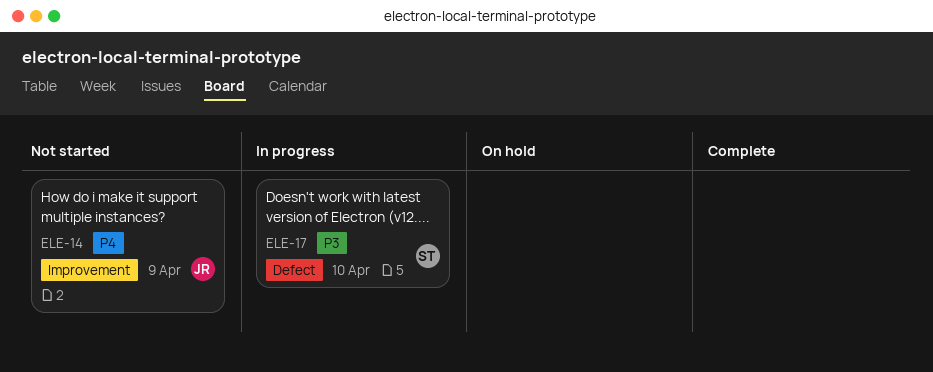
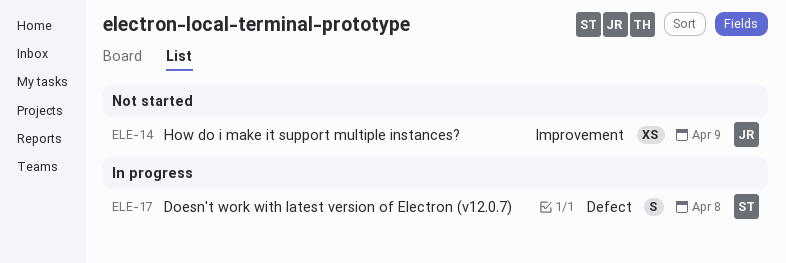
ELE-17, due: Apr 10 -> Apr 8

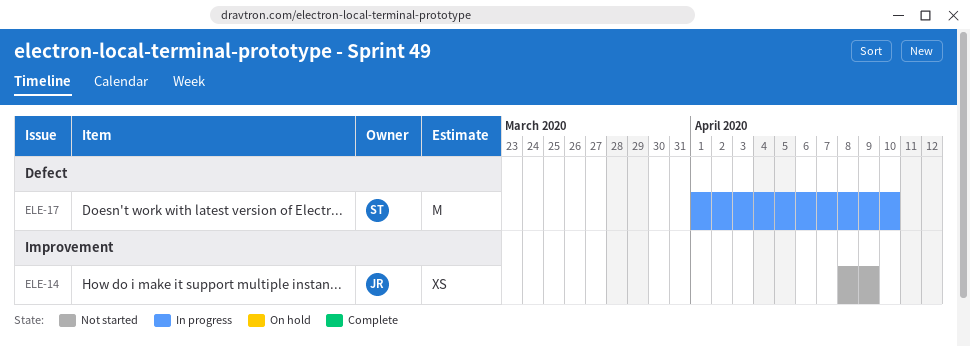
ELE-17, estimate: S -> M
ELE-17, due: Apr 8 -> Apr 10

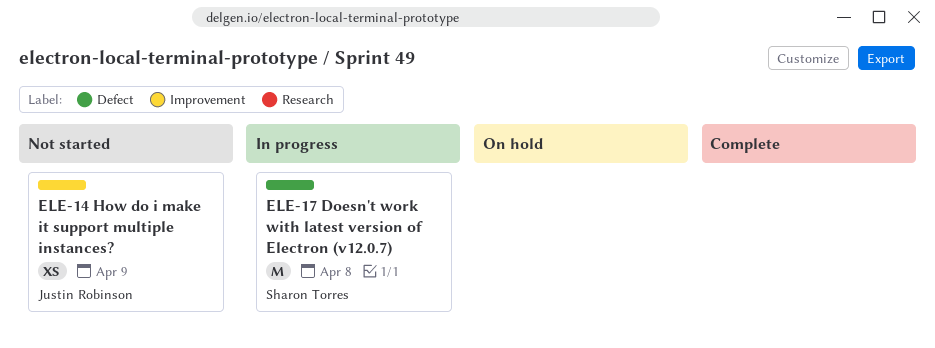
ELE-17, due: Apr 10 -> Apr 8

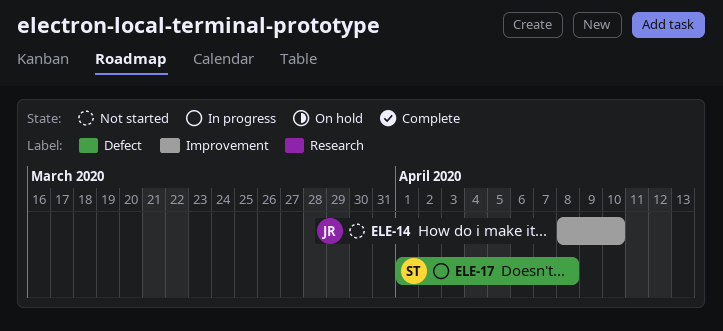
ELE-14, due: Apr 9 -> Apr 10

